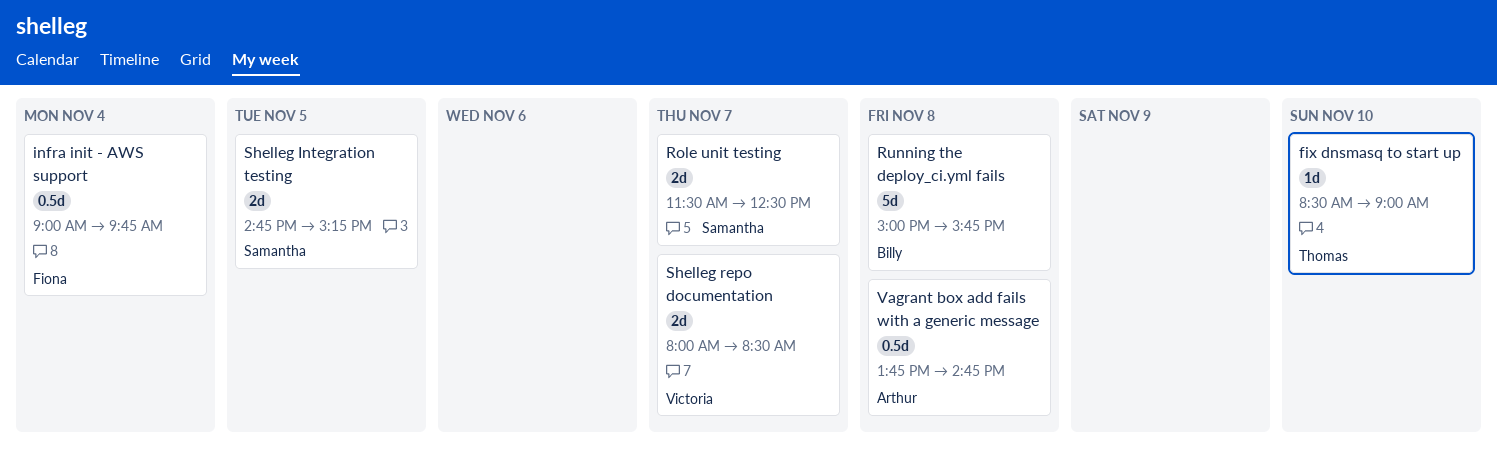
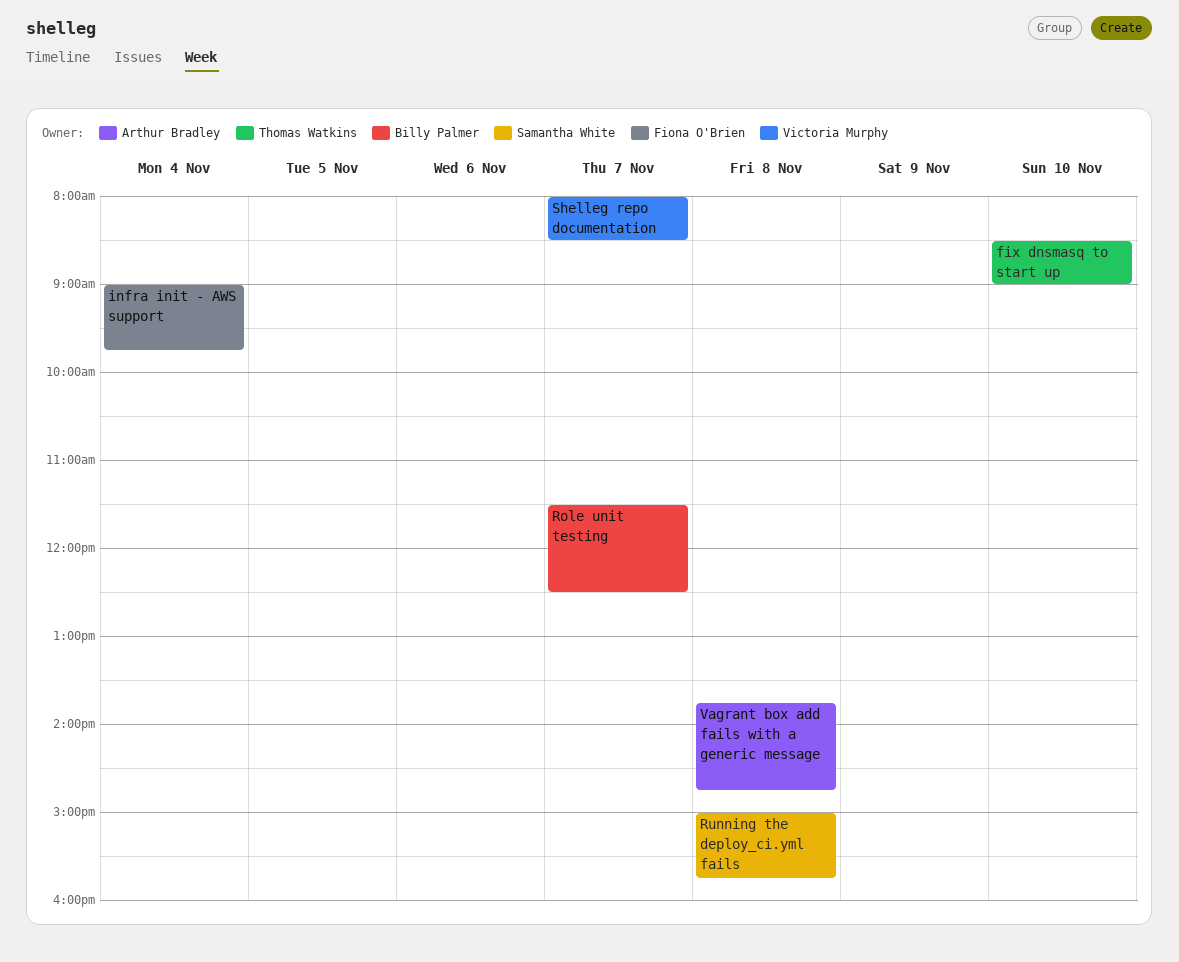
Role unit testing, owner: Samantha White -> Billy Palmer
Running the deploy_ci.yml fails, owner: Billy Palmer -> Samantha White
Shelleg Integration testing: present -> none

